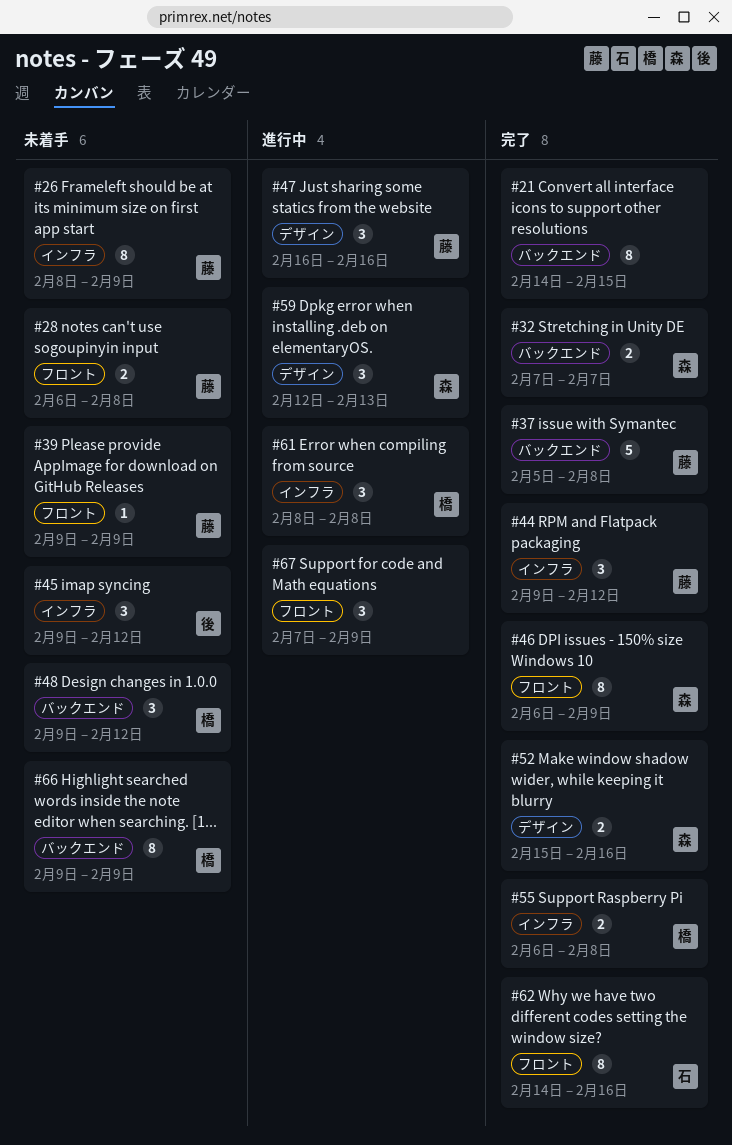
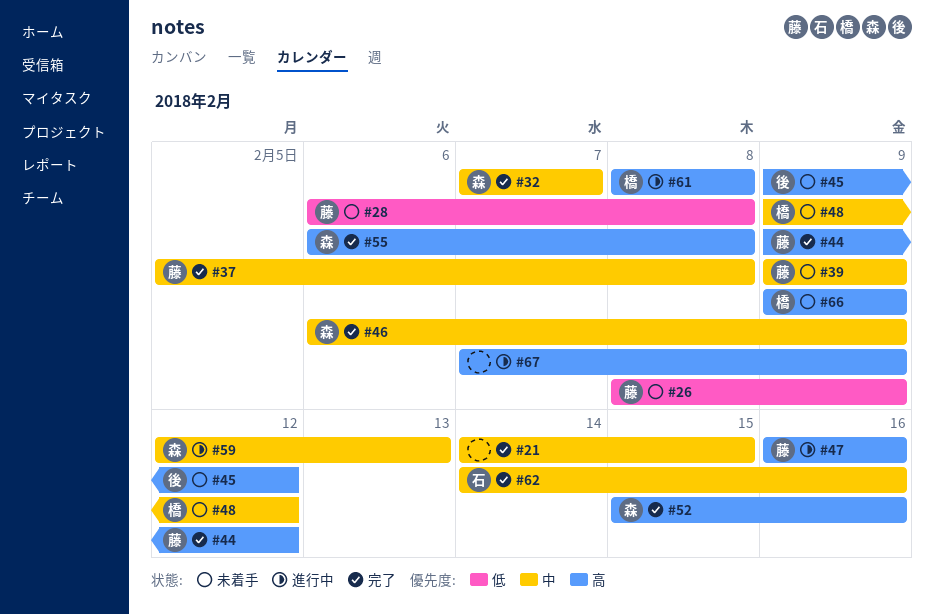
#55, owner: 橋 -> 森

